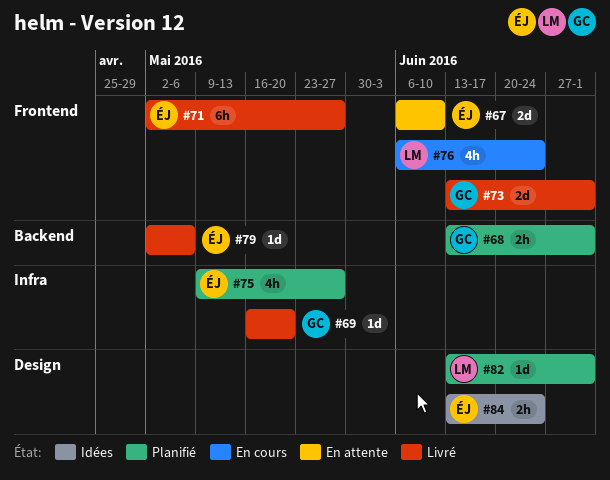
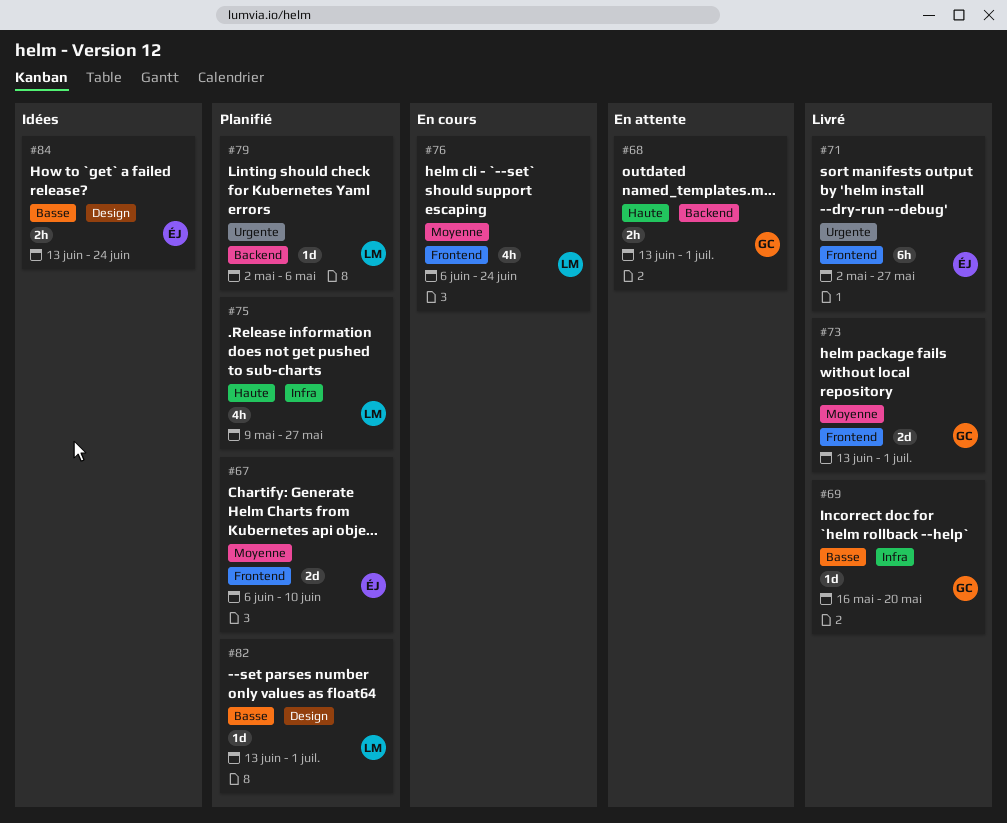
#67, status: En attente -> Planifié
#68, status: Planifié -> En attente
#75, owner: ÉJ -> LM
#79, status: Livré -> Planifié
#79, owner: ÉJ -> LM

